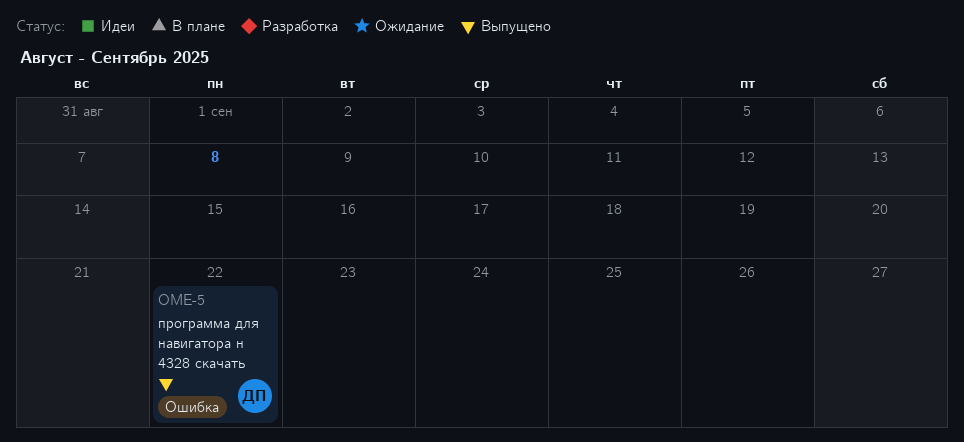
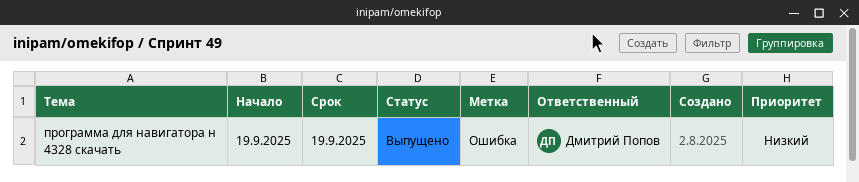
программа для навигатора н 4328 скачать, due: Sep 22 -> Sep 19

